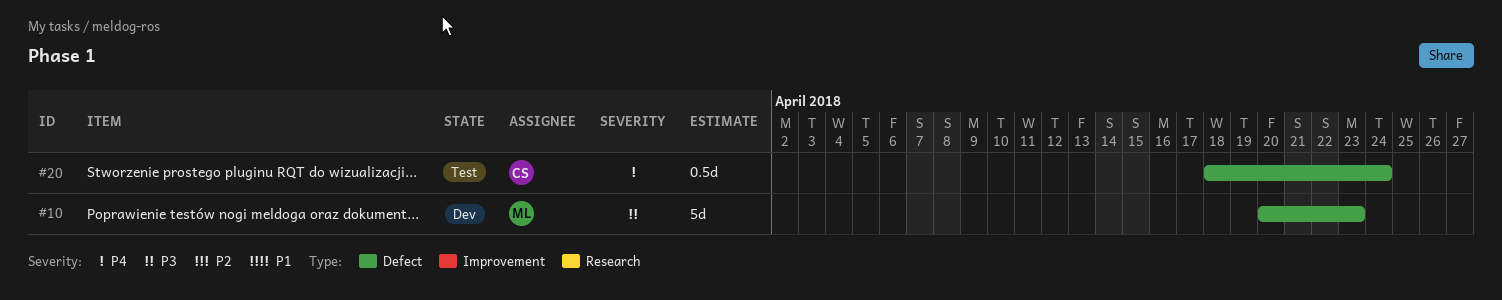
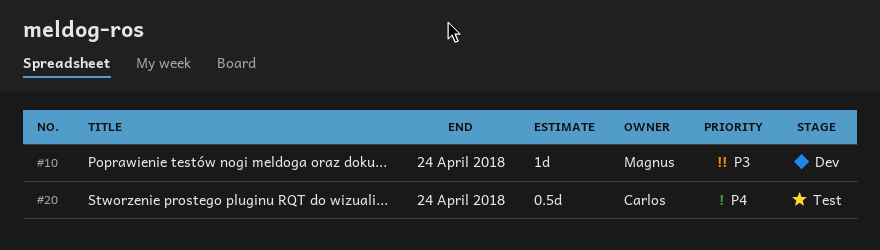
#10, estimate: 5d -> 1d
#10, due: Apr 23 -> Apr 24

